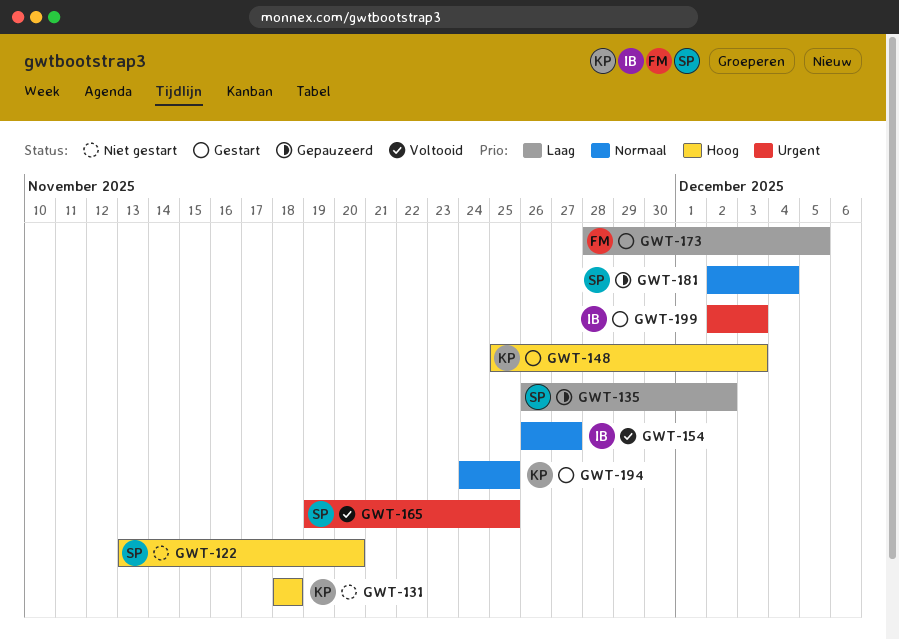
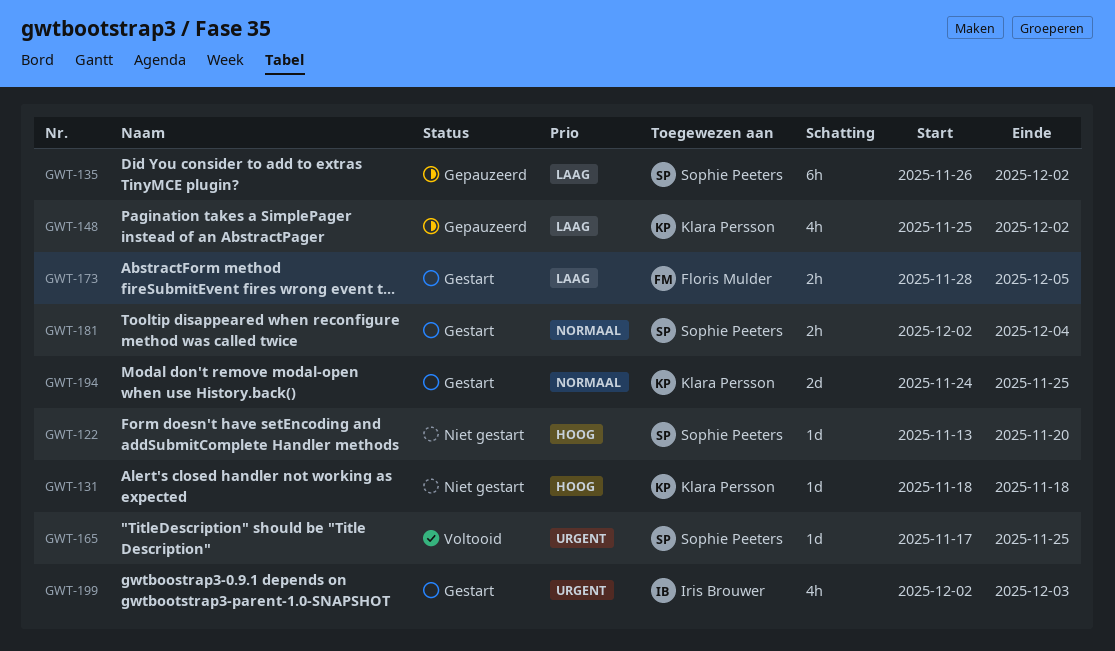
GWT-148, status: Gestart -> Gepauzeerd
GWT-148, priority: Hoog -> Laag
GWT-148, due: Dec 3 -> Dec 2
GWT-154: present -> none
GWT-165, start: Nov 19 -> Nov 17
GWT-181, status: Gepauzeerd -> Gestart

